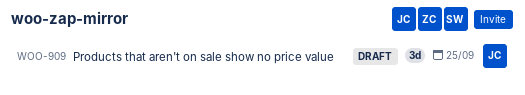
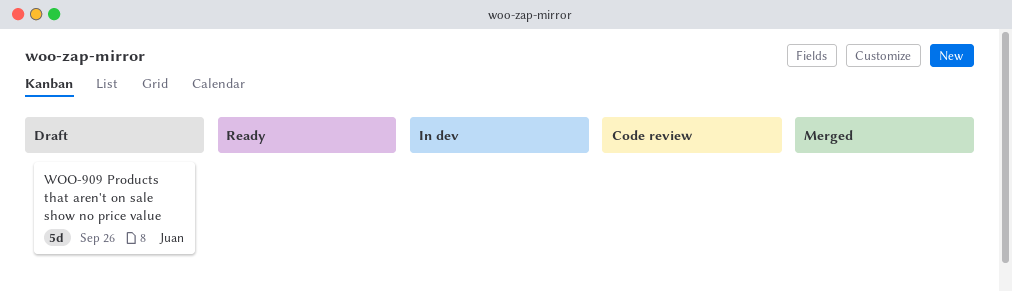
WOO-909, estimate: 3d -> 5d
WOO-909, due: Sep 25 -> Sep 26

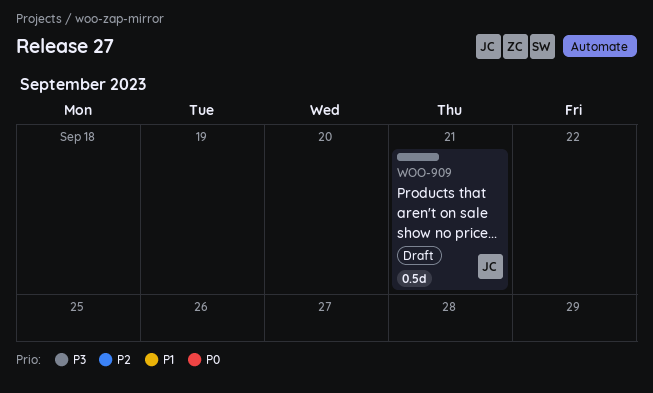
WOO-909, estimate: 5d -> 0.5d
WOO-909, due: Sep 26 -> Sep 21

